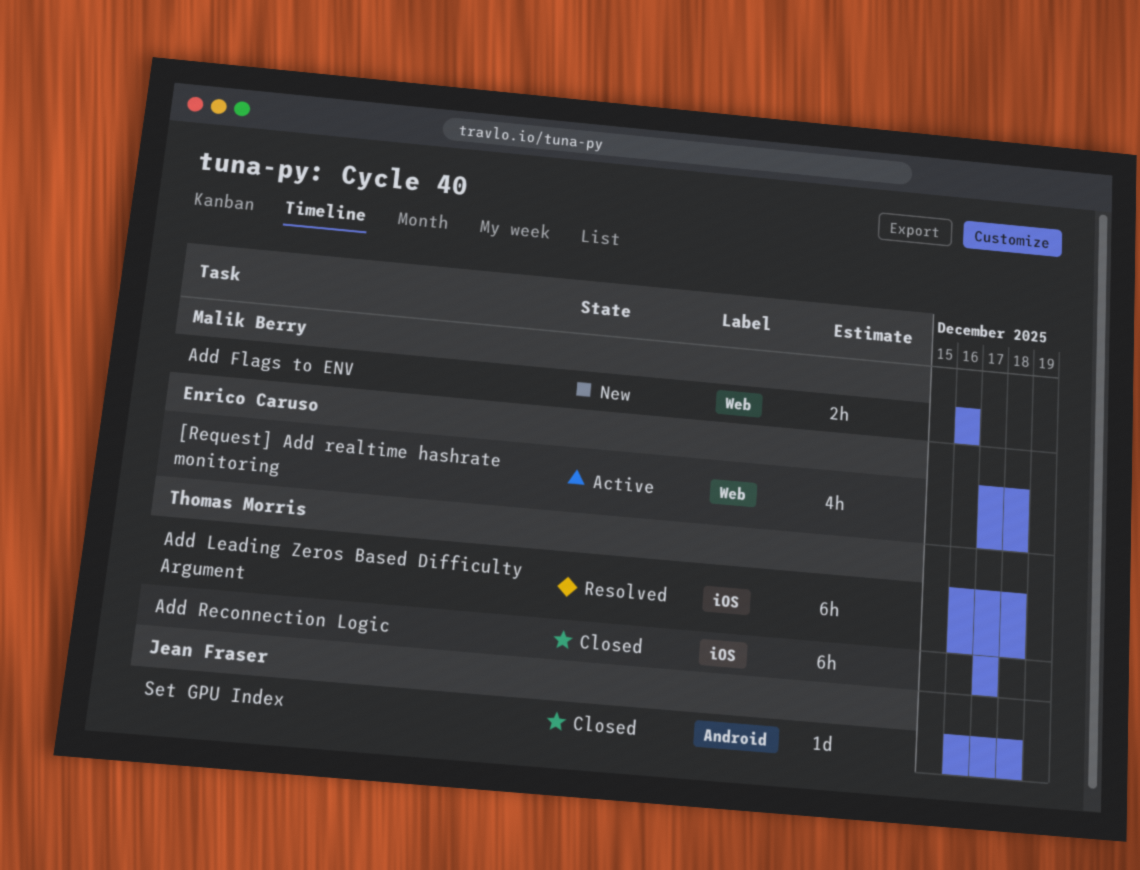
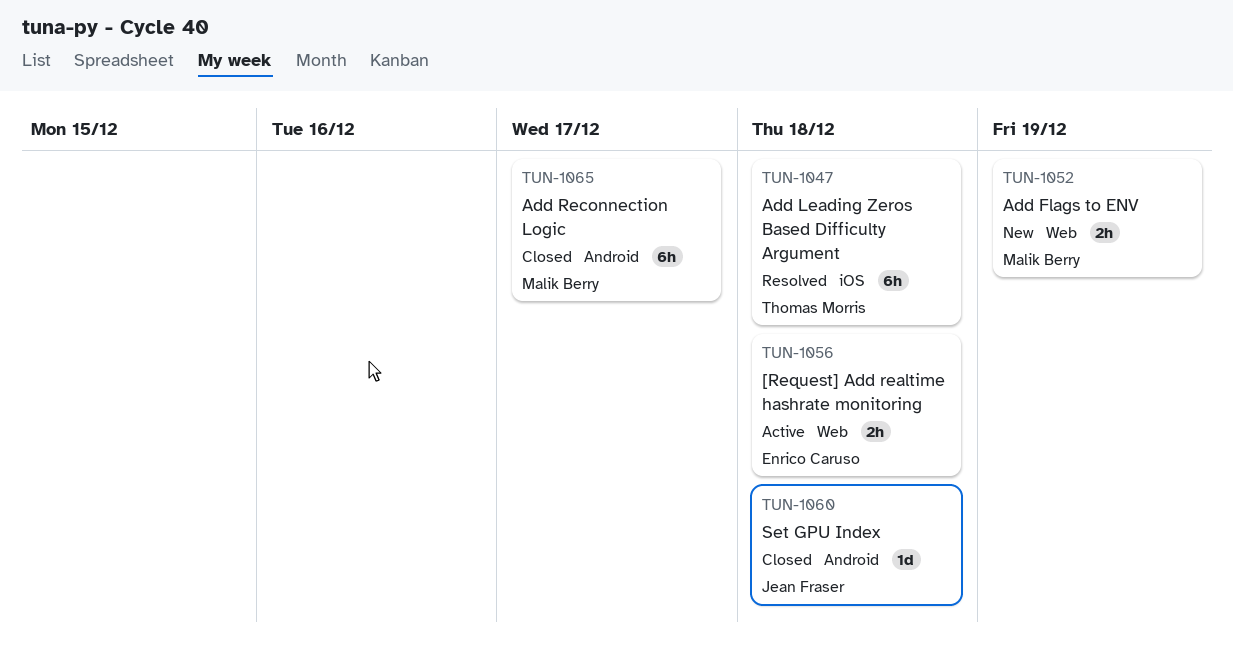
[Request] Add realtime hashrate monitoring, estimate: 4h -> 2h
Add Flags to ENV, due: Dec 16 -> Dec 19
Add Reconnection Logic, owner: Thomas Morris -> Malik Berry
Add Reconnection Logic, label: iOS -> Android

